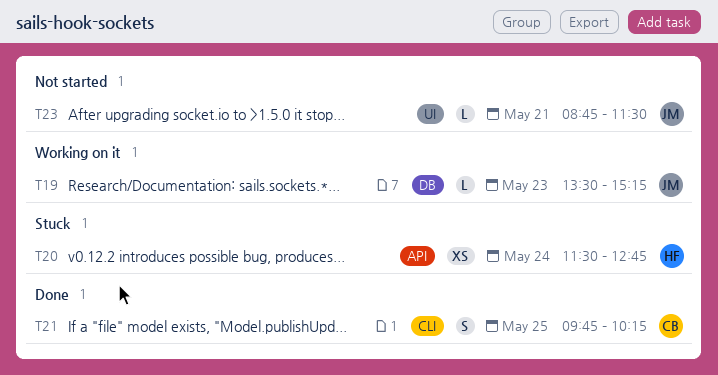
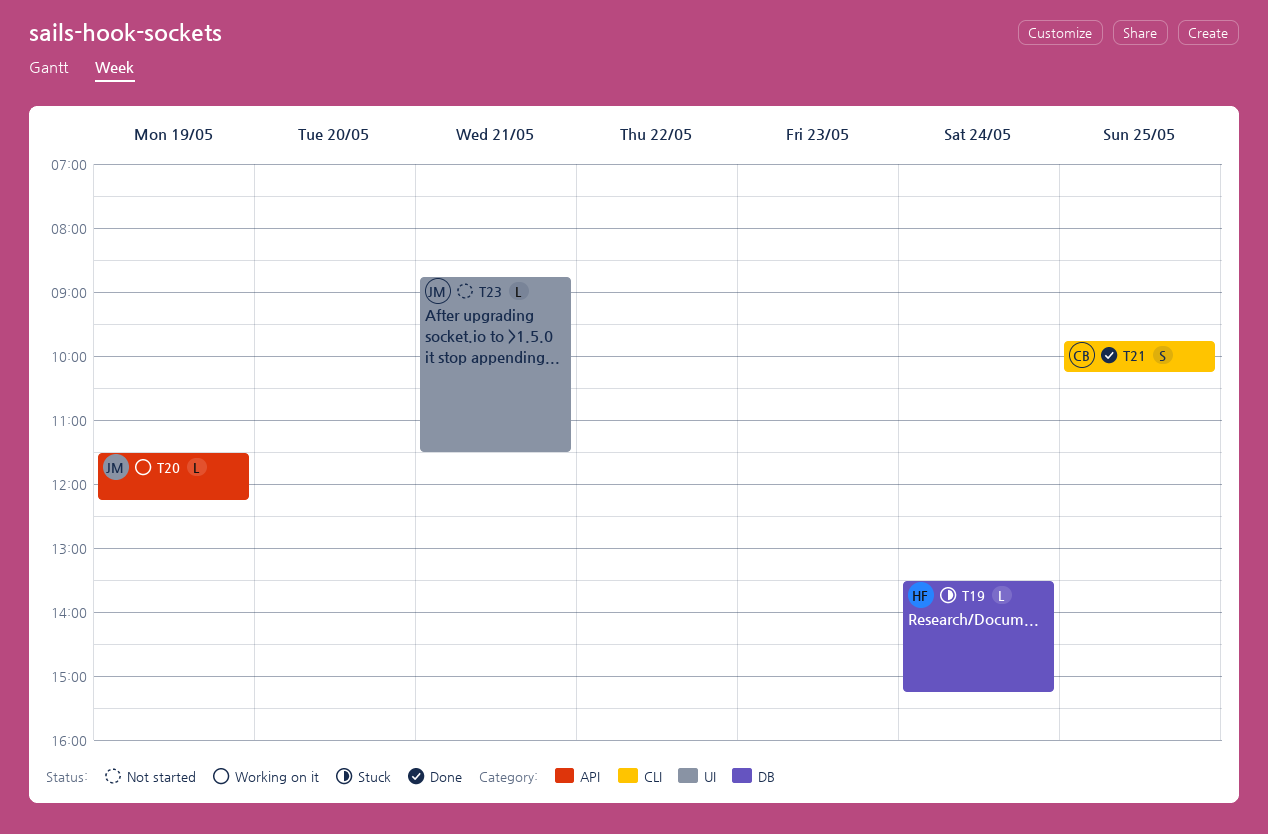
T19, status: Working on it -> Stuck
T19, owner: JM -> HF
T19, day: May 23 -> May 24
T20, status: Stuck -> Working on it
T20, owner: HF -> JM
T20, estimate: XS -> L
T20, day: May 24 -> May 19
T20, ends: 12:45 -> 12:15

